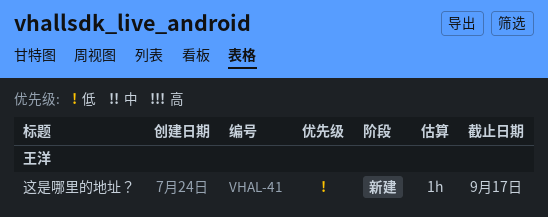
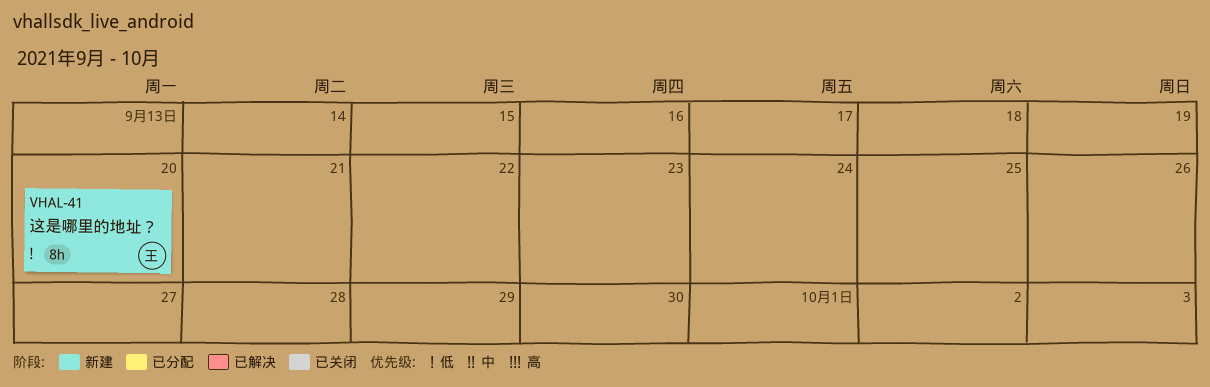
VHAL-41, estimate: 1h -> 8h
VHAL-41, due: Sep 17 -> Sep 20

